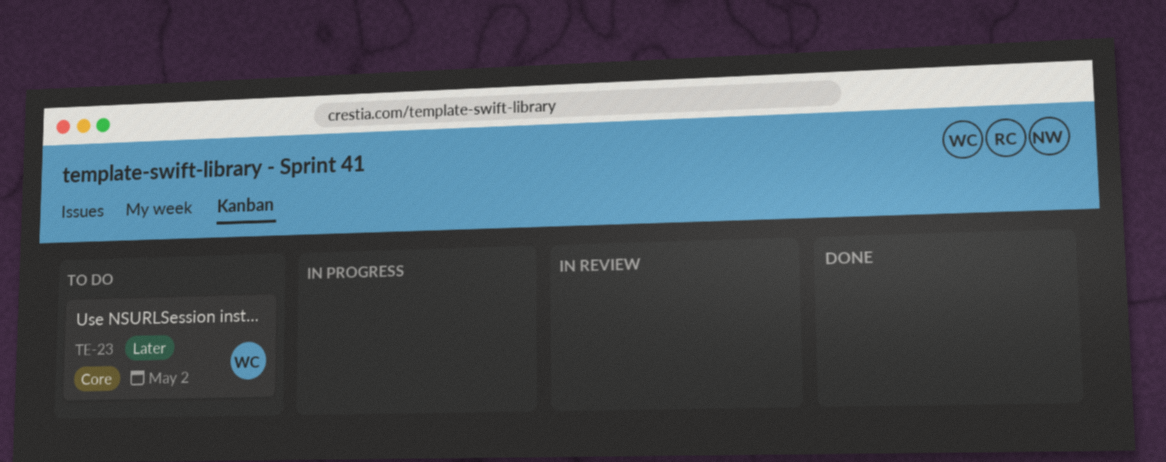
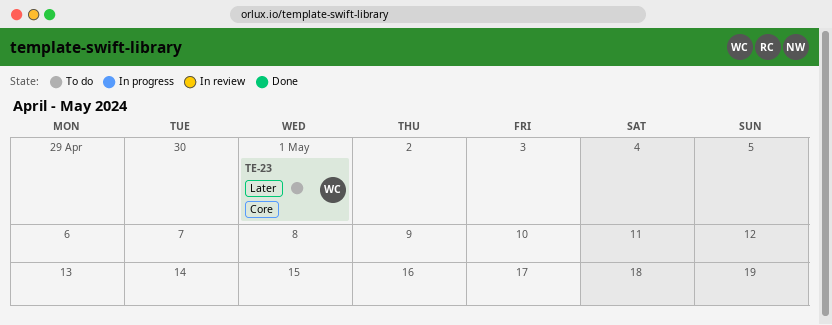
TE-23, due: May 2 -> May 1

